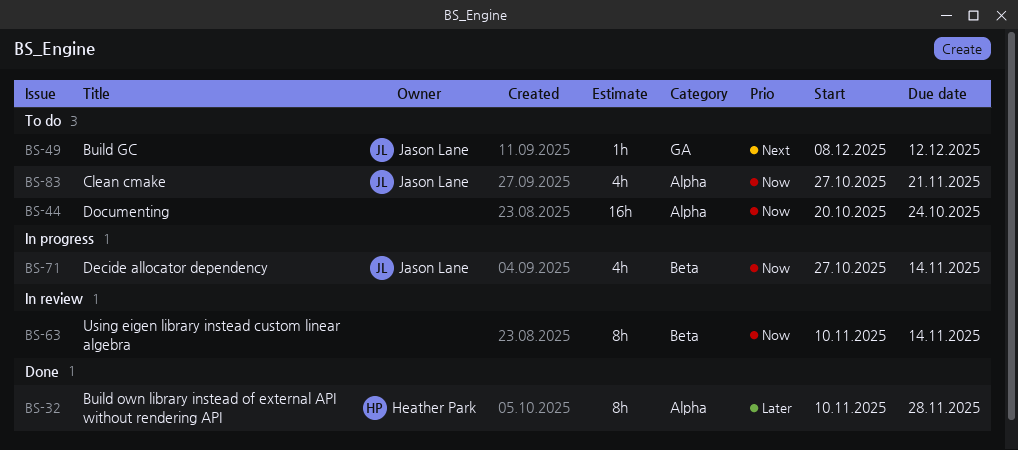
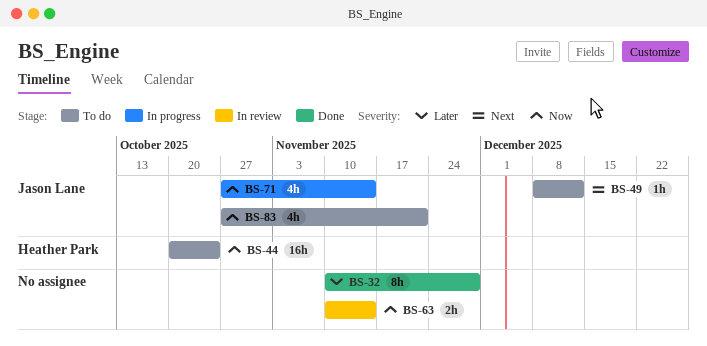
BS-32, owner: Heather Park -> none
BS-44, owner: none -> Heather Park
BS-63, estimate: 8h -> 2h

